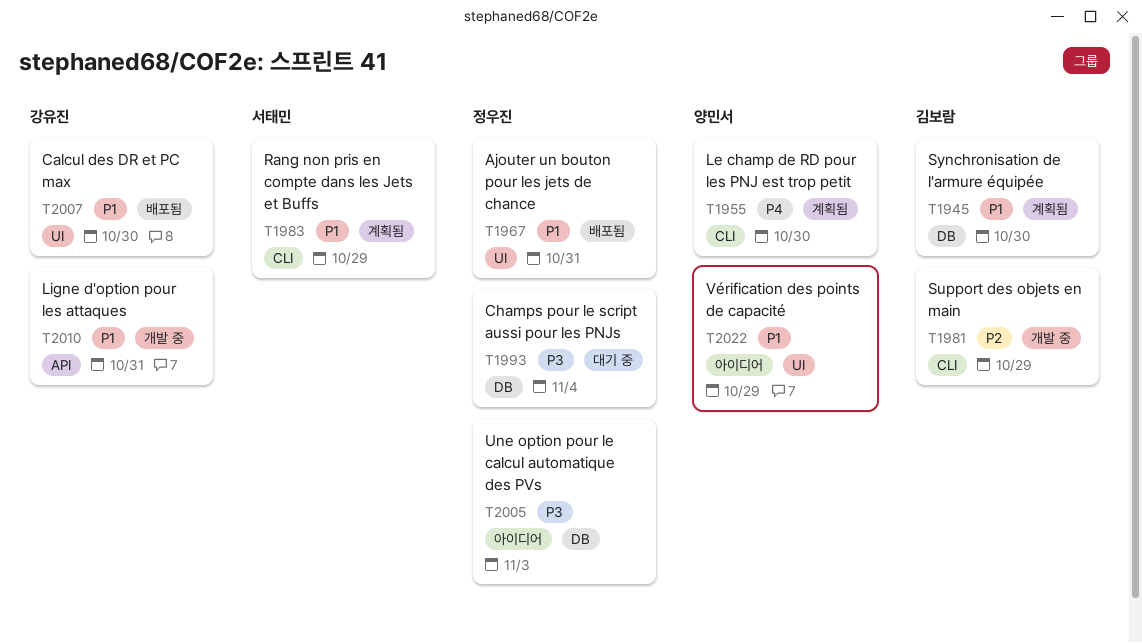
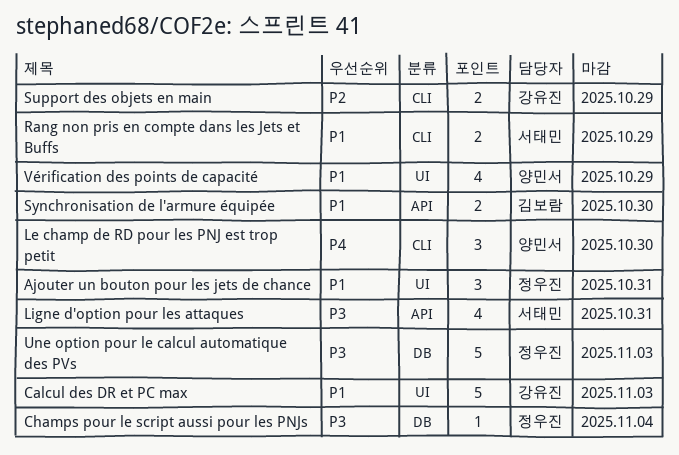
Calcul des DR et PC max, due: Oct 30 -> Nov 3
Ligne d'option pour les attaques, owner: 강유진 -> 서태민
Ligne d'option pour les attaques, priority: P1 -> P3
Support des objets en main, owner: 김보람 -> 강유진
Synchronisation de l'armure équipée, label: DB -> API

